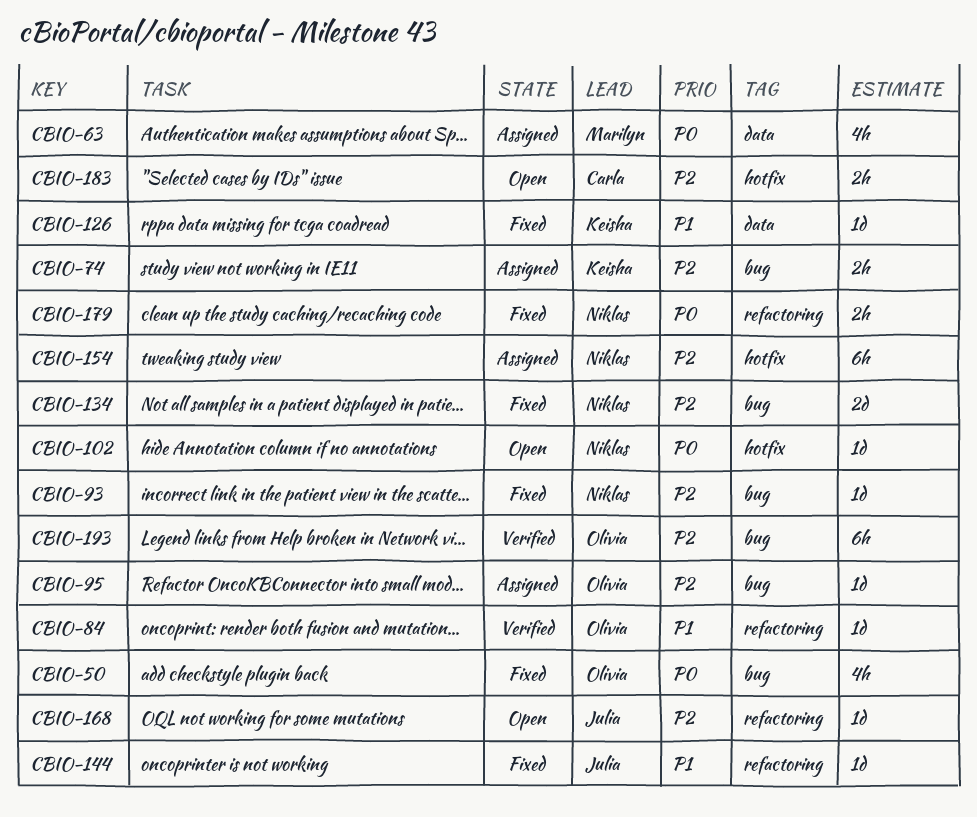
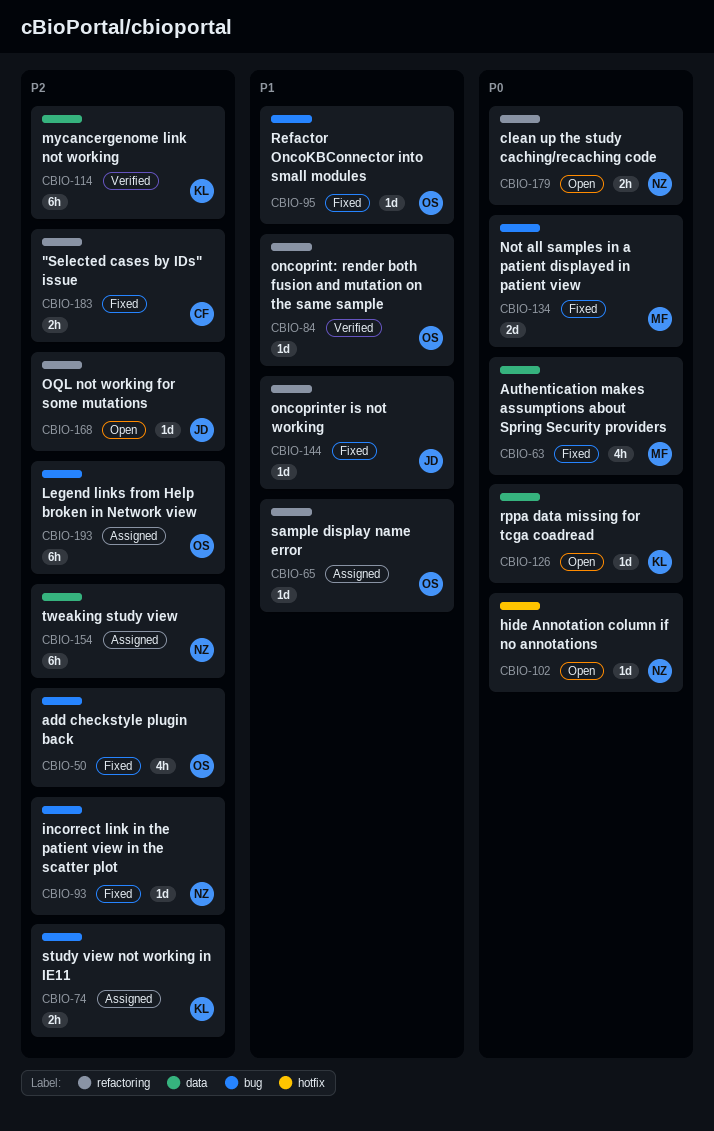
CBIO-50, priority: P0 -> P2
CBIO-63, status: Assigned -> Fixed
CBIO-65: none -> present
CBIO-95, status: Assigned -> Fixed
CBIO-95, priority: P2 -> P1
CBIO-114: none -> present
CBIO-126, status: Fixed -> Open
CBIO-126, priority: P1 -> P0
CBIO-134, owner: Niklas -> Marilyn
CBIO-134, priority: P2 -> P0
CBIO-154, label: hotfix -> data
CBIO-179, status: Fixed -> Open
CBIO-183, status: Open -> Fixed
CBIO-183, label: hotfix -> refactoring
CBIO-193, status: Verified -> Assigned

